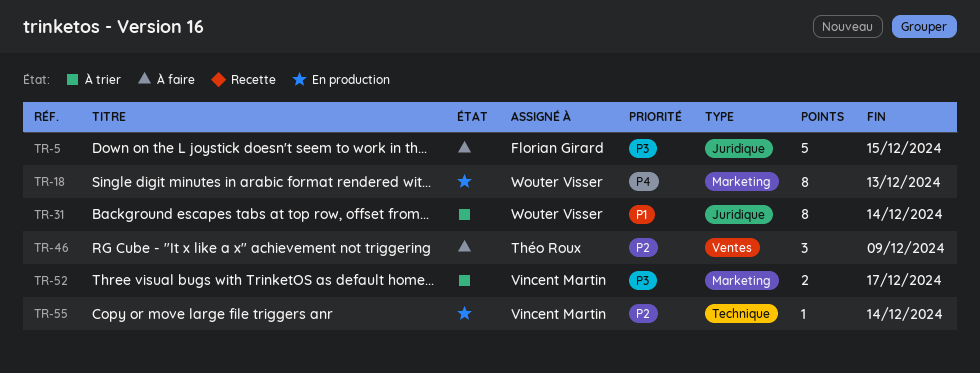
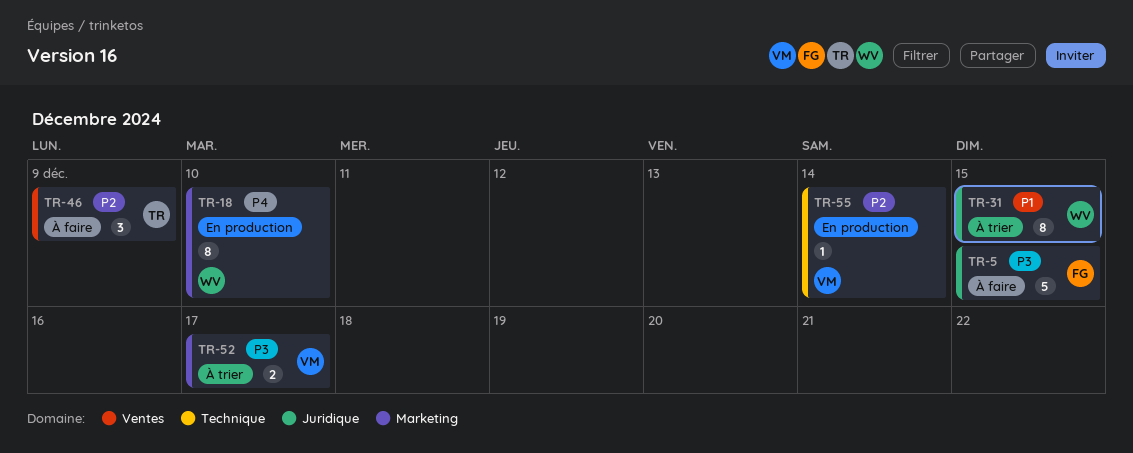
TR-18, due: Dec 13 -> Dec 10
TR-31, due: Dec 14 -> Dec 15

